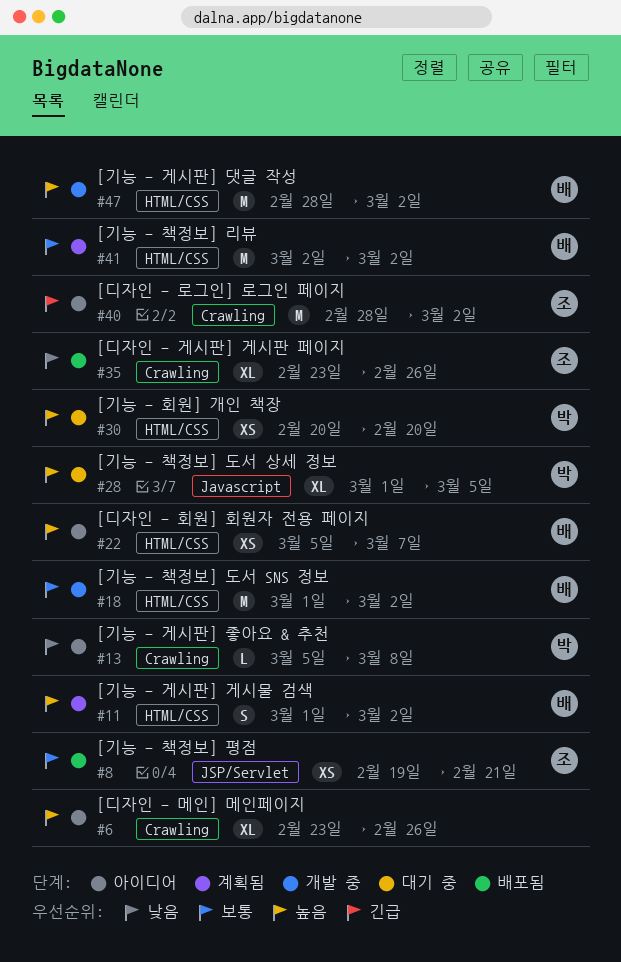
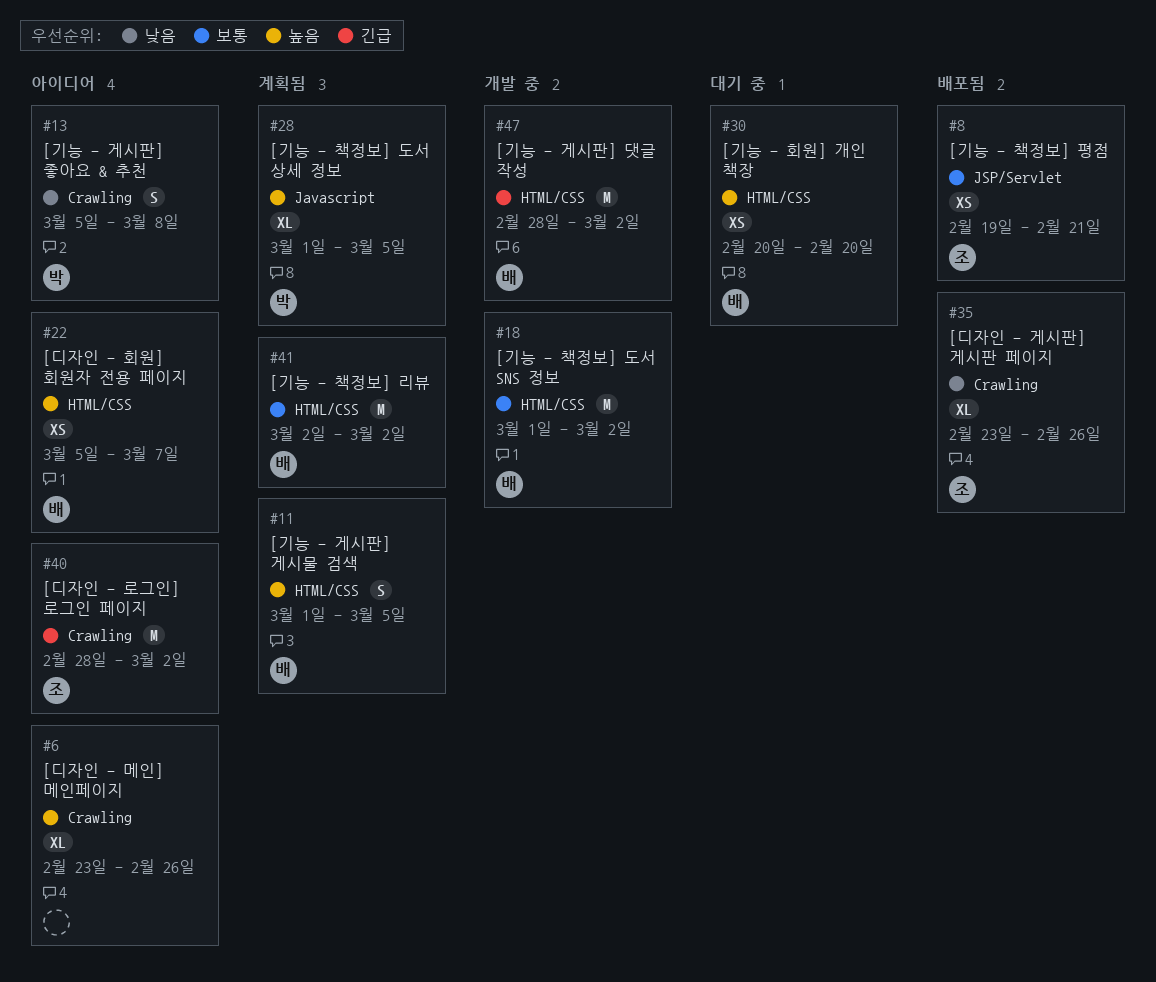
#11, due: Mar 2 -> Mar 5
#13, estimate: L -> S
#28, status: 대기 중 -> 계획됨
#30, owner: 박 -> 배
#47, priority: 높음 -> 긴급

